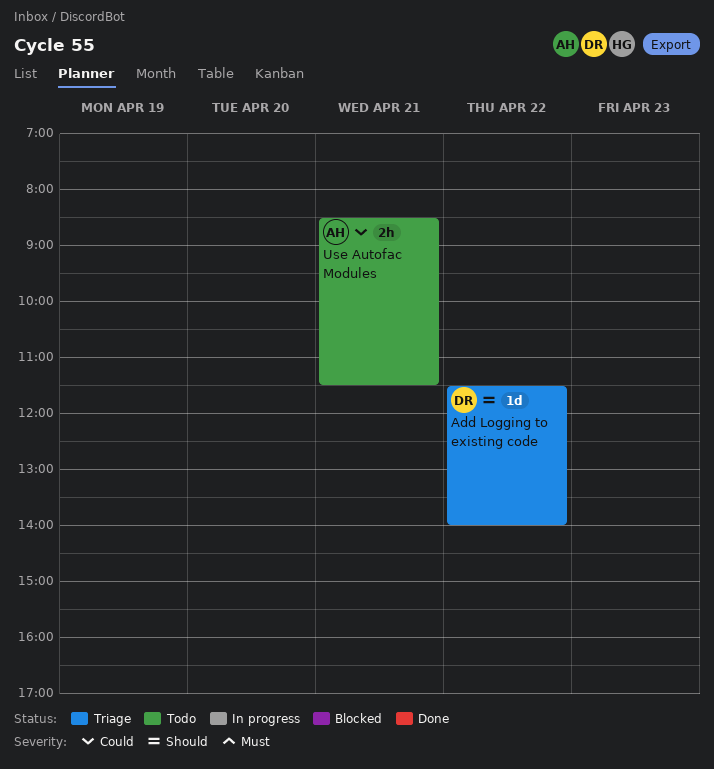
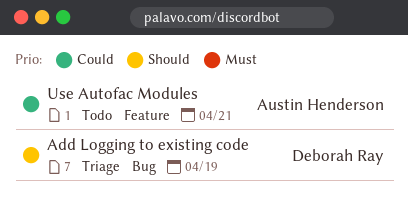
Add Logging to existing code, day: Apr 22 -> Apr 19

